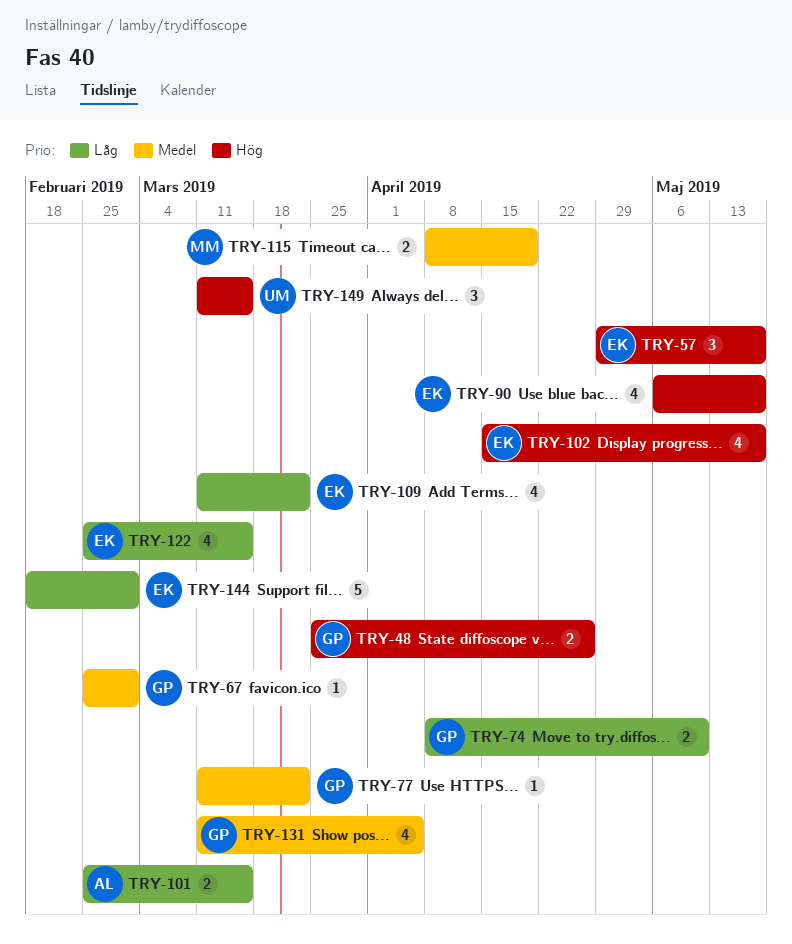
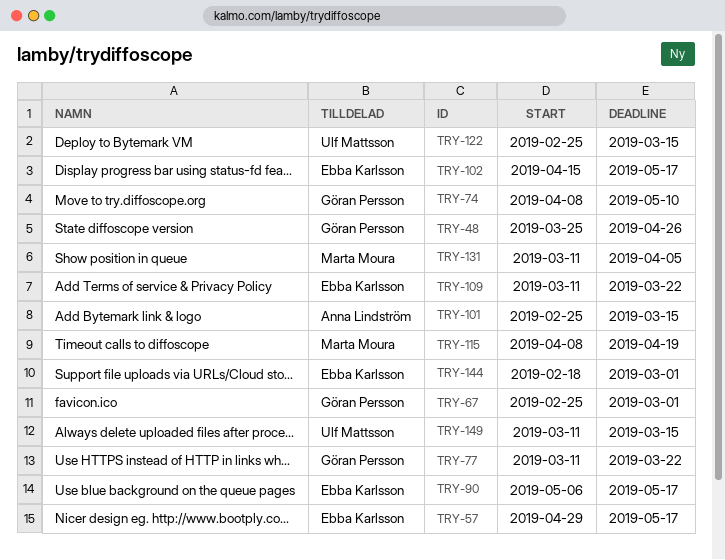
TRY-122, owner: Ebba Karlsson -> Ulf Mattsson
TRY-131, owner: Göran Persson -> Marta Moura

